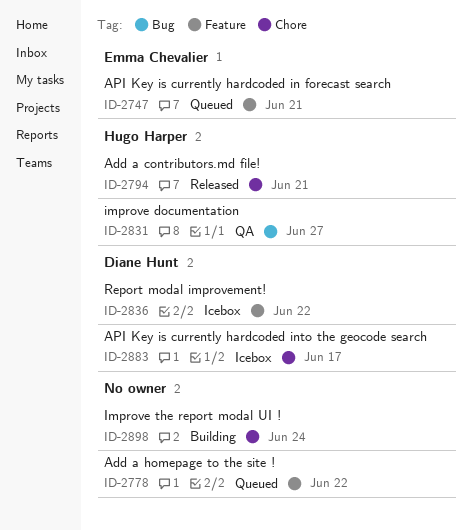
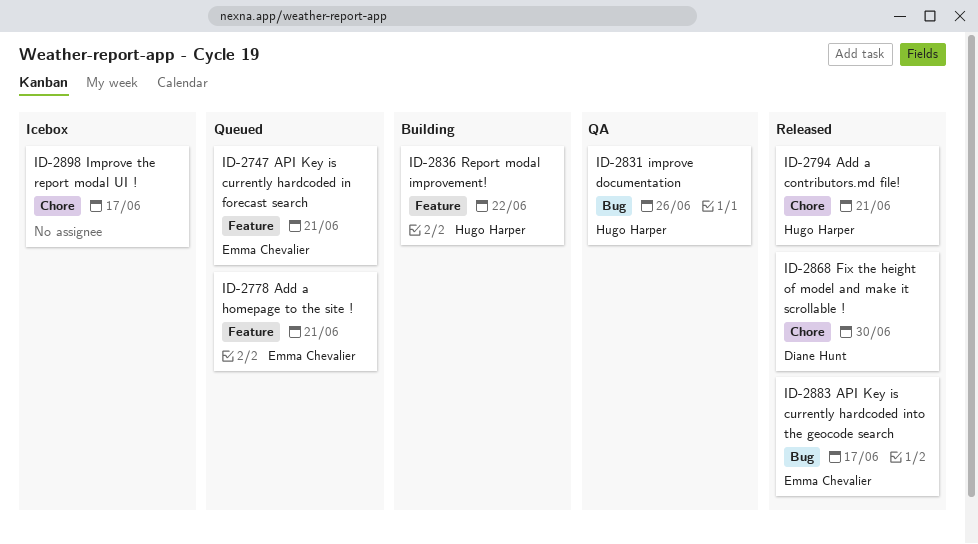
ID-2778, owner: none -> Emma Chevalier
ID-2778, due: Jun 22 -> Jun 21
ID-2831, due: Jun 27 -> Jun 26
ID-2836, status: Icebox -> Building
ID-2836, owner: Diane Hunt -> Hugo Harper
ID-2868: none -> present
ID-2883, status: Icebox -> Released
ID-2883, owner: Diane Hunt -> Emma Chevalier
ID-2883, label: Chore -> Bug
ID-2898, status: Building -> Icebox
ID-2898, due: Jun 24 -> Jun 17

